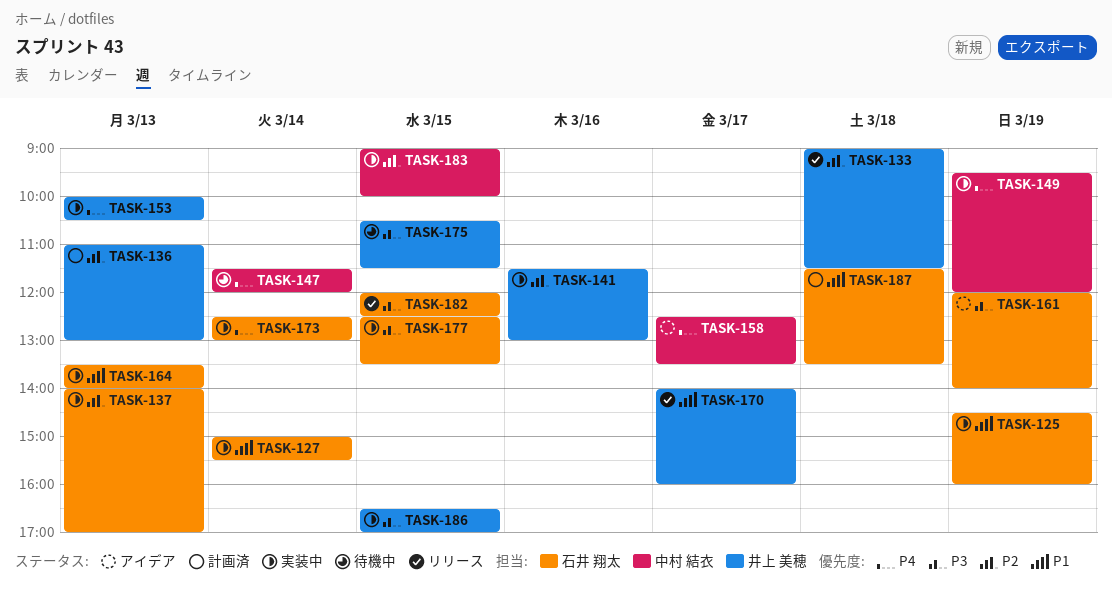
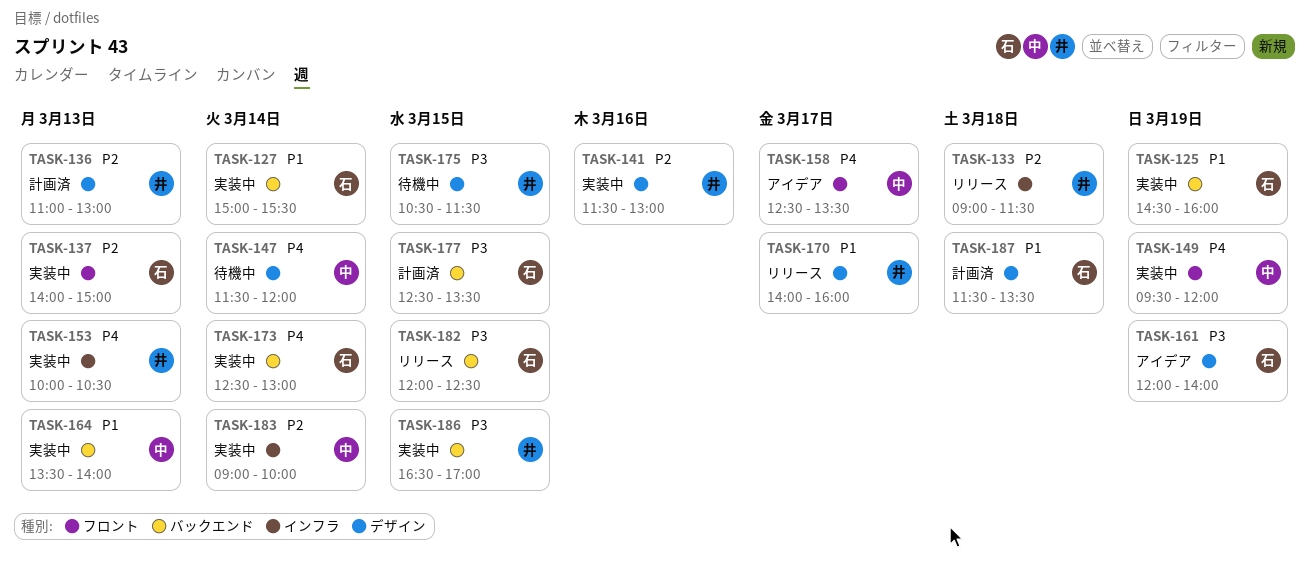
TASK-137, ends: 17:00 -> 15:00
TASK-164, owner: 石井 翔太 -> 中村 結衣
TASK-177, status: 実装中 -> 計画済
TASK-183, day: Mar 15 -> Mar 14

